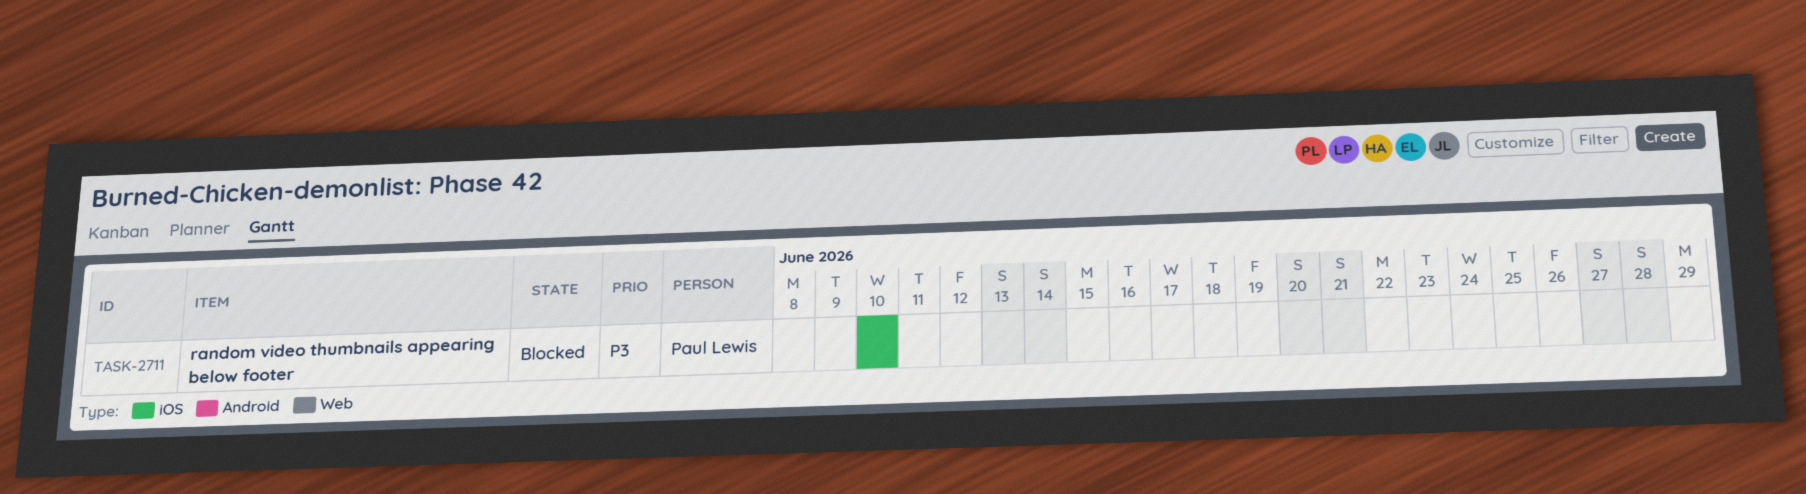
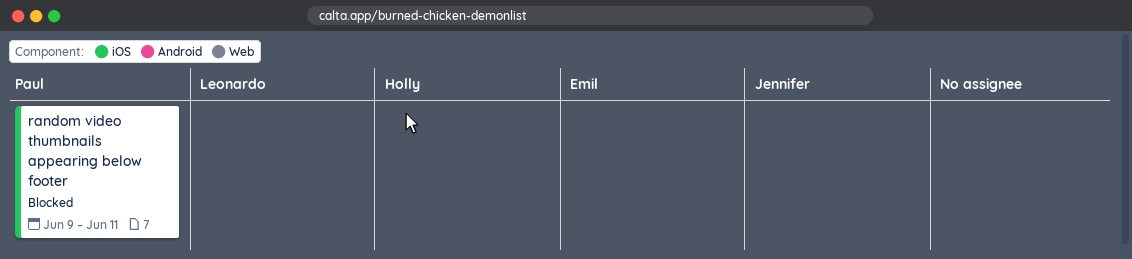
random video thumbnails appearing below footer, start: Jun 10 -> Jun 9
random video thumbnails appearing below footer, due: Jun 10 -> Jun 11

